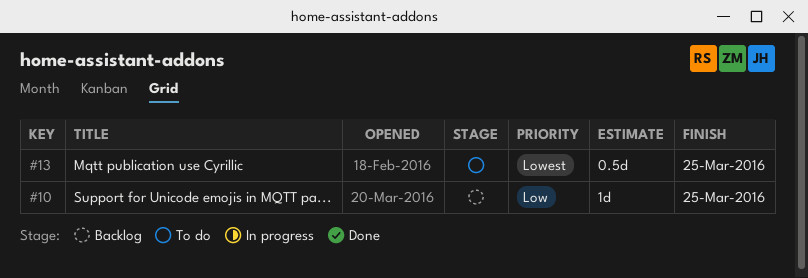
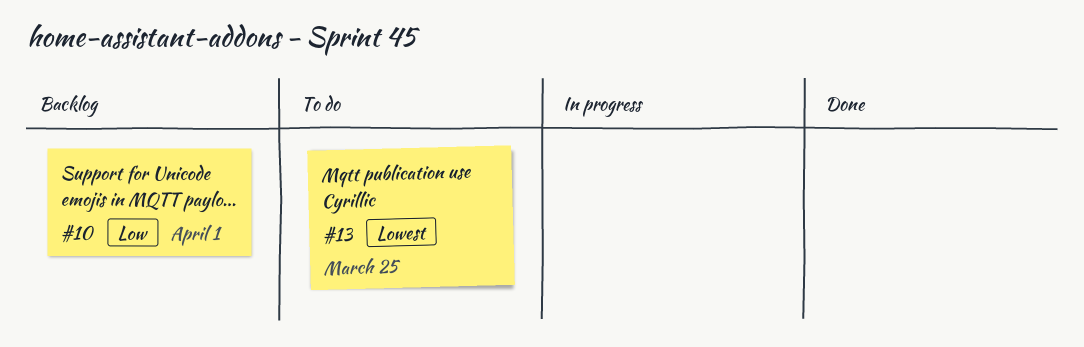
#10, due: Mar 25 -> Apr 1

